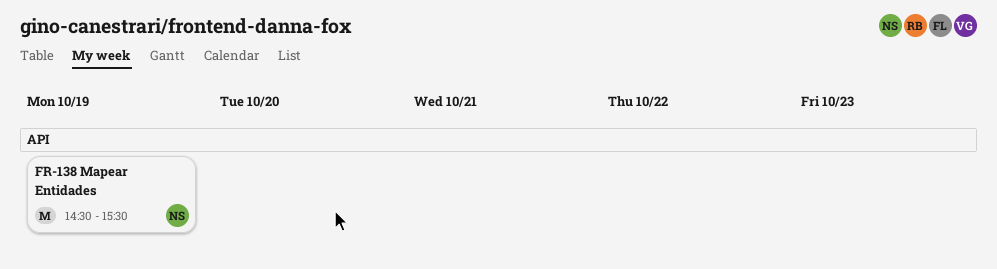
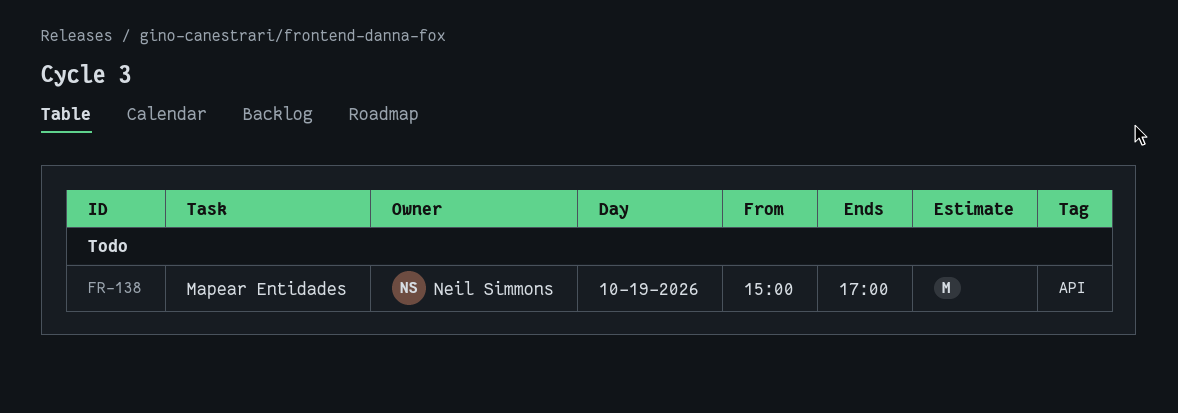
FR-138, begins: 14:30 -> 15:00
FR-138, ends: 15:30 -> 17:00

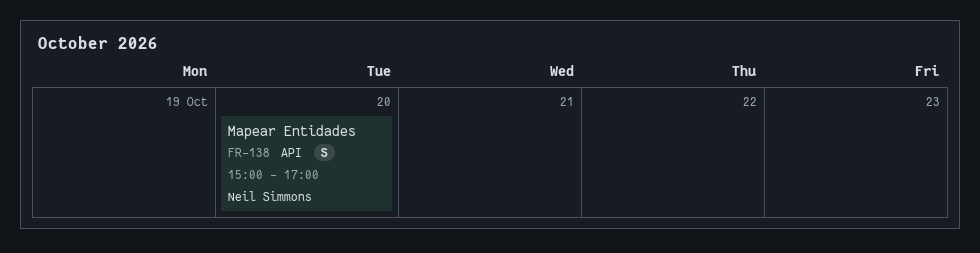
FR-138, estimate: M -> S
FR-138, day: Oct 19 -> Oct 20

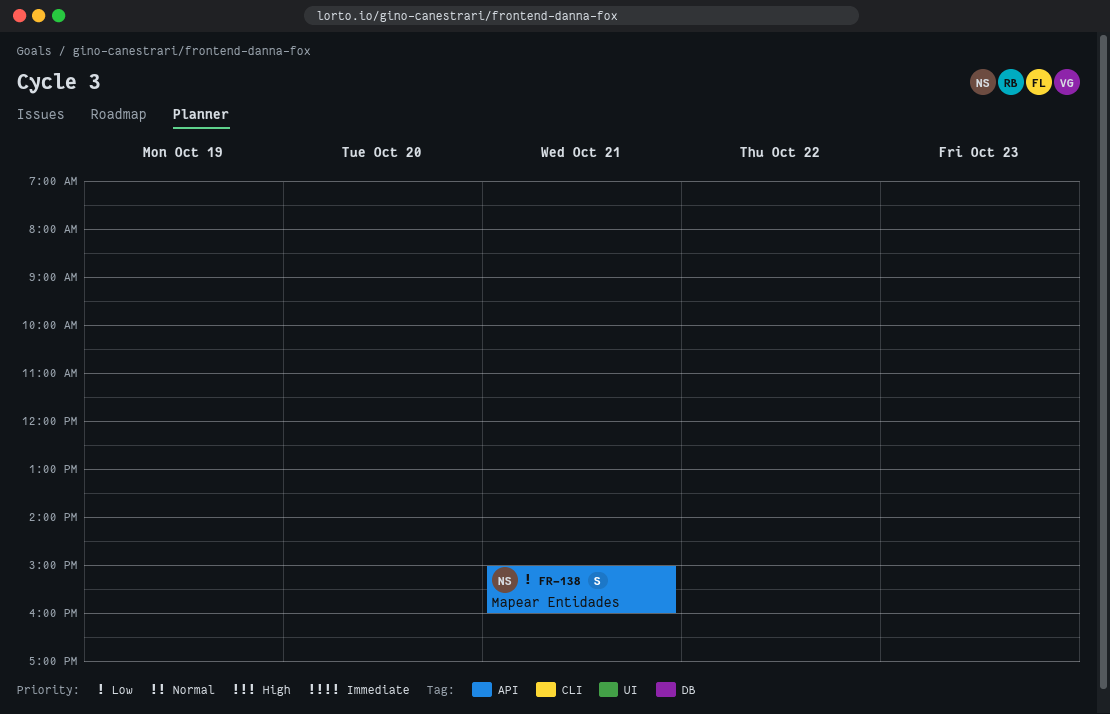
FR-138, day: Oct 20 -> Oct 21
FR-138, ends: 17:00 -> 16:00

